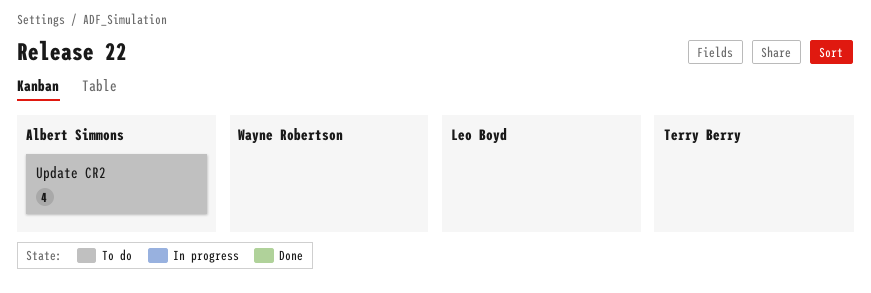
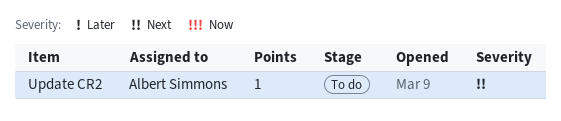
Update CR2, estimate: 4 -> 1

